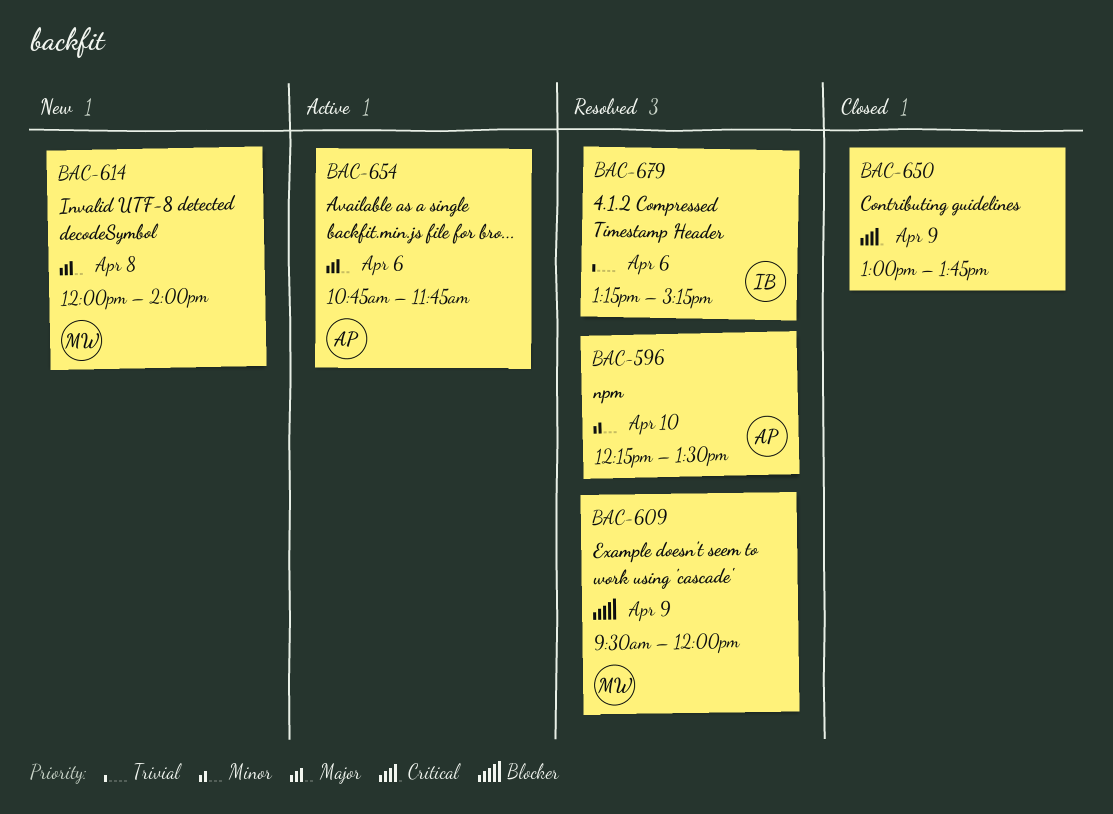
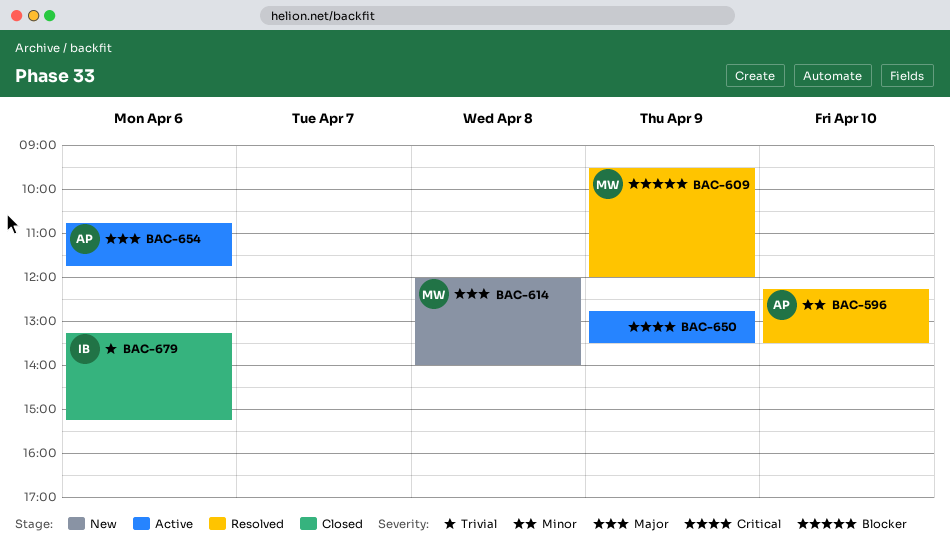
BAC-650, status: Closed -> Active
BAC-650, begins: 13:00 -> 12:45
BAC-650, ends: 13:45 -> 13:30
BAC-679, status: Resolved -> Closed

